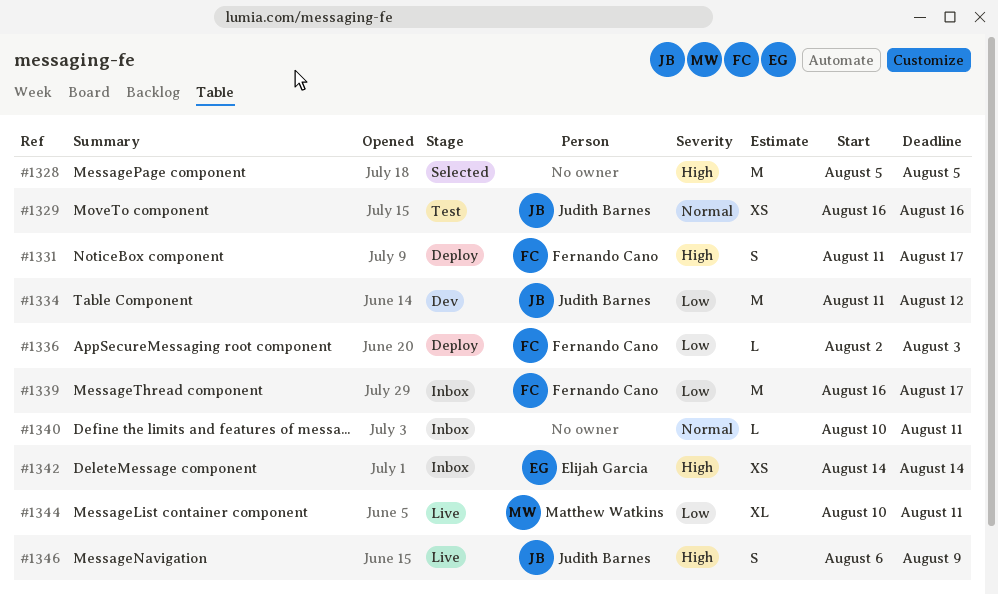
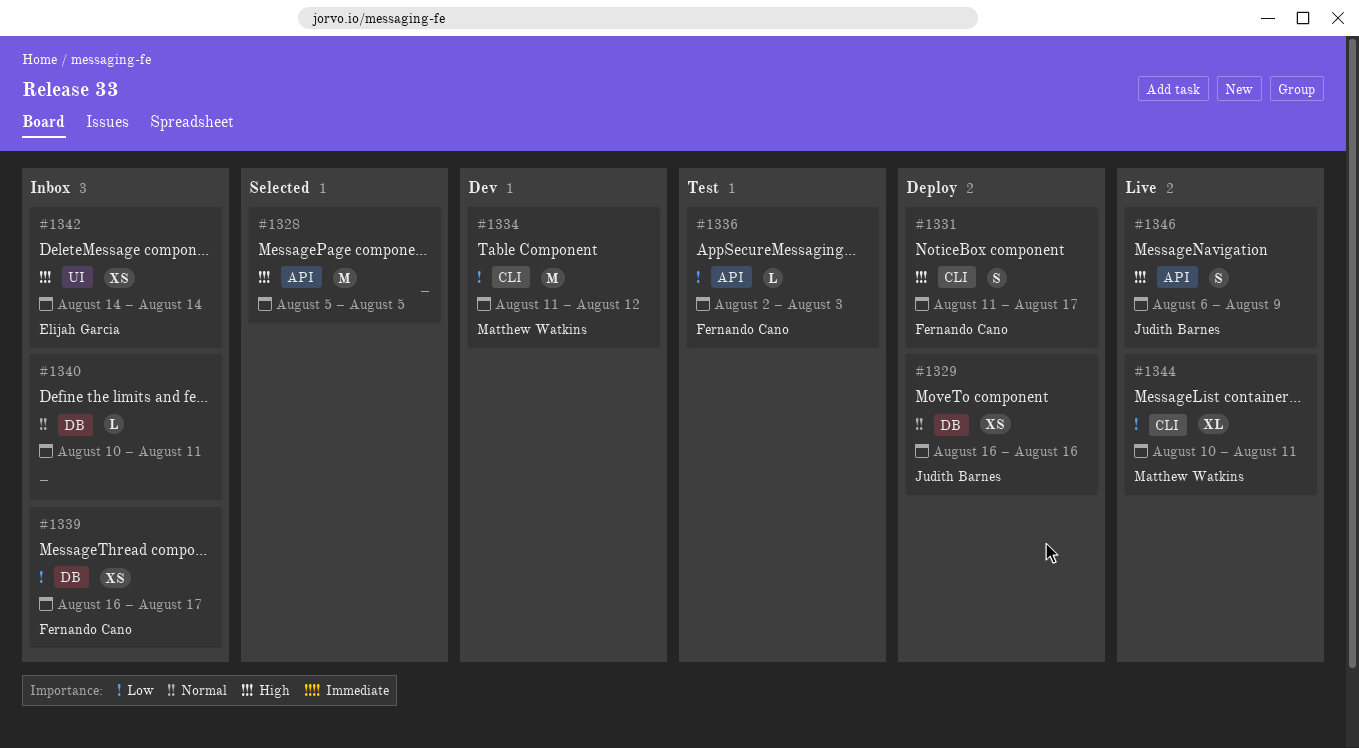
#1329, status: Test -> Deploy
#1334, owner: Judith Barnes -> Matthew Watkins
#1336, status: Deploy -> Test
#1339, estimate: M -> XS

